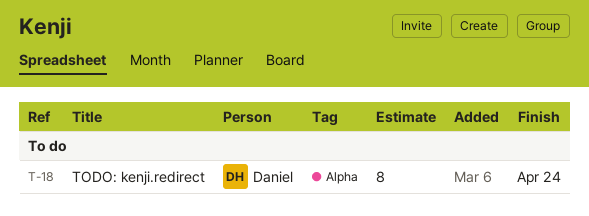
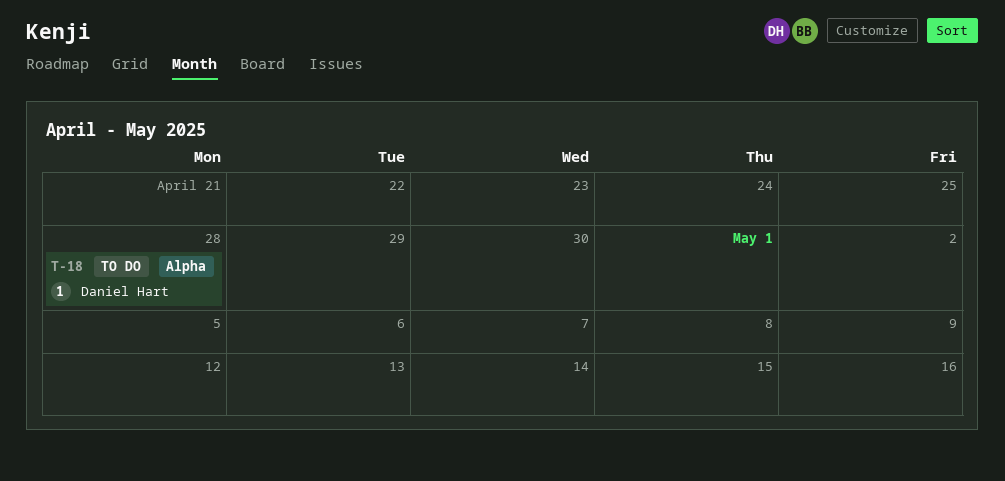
T-18, estimate: 8 -> 1
T-18, due: Apr 24 -> Apr 28

